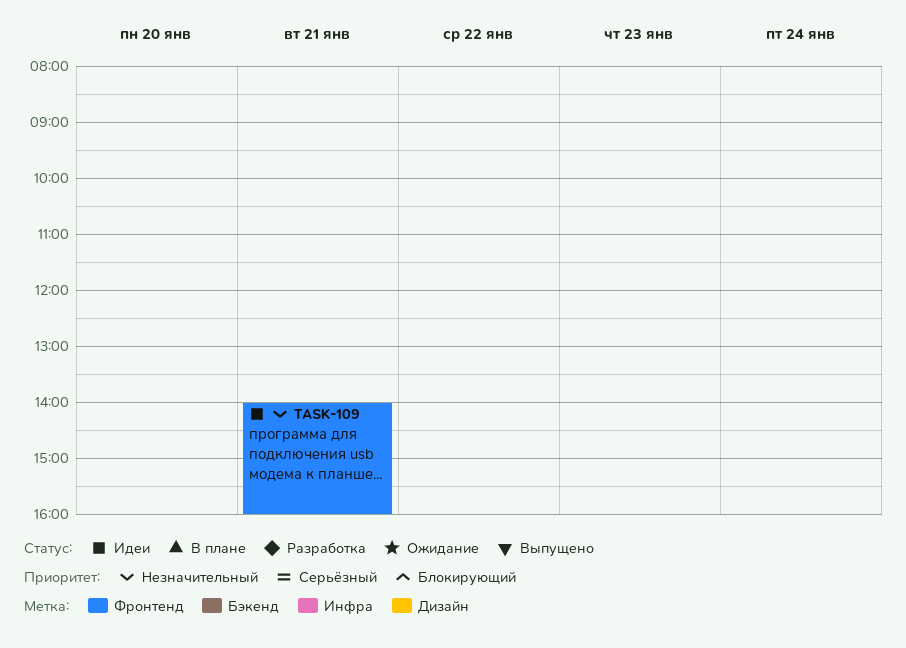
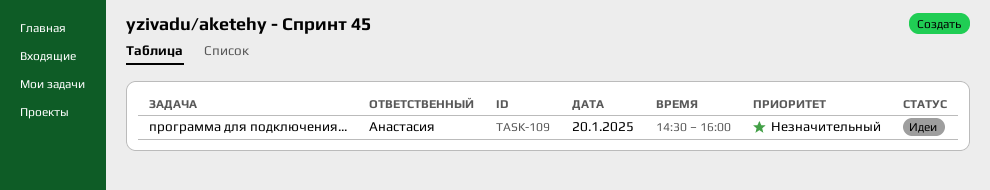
TASK-109, day: Jan 21 -> Jan 20
TASK-109, begins: 14:00 -> 14:30

